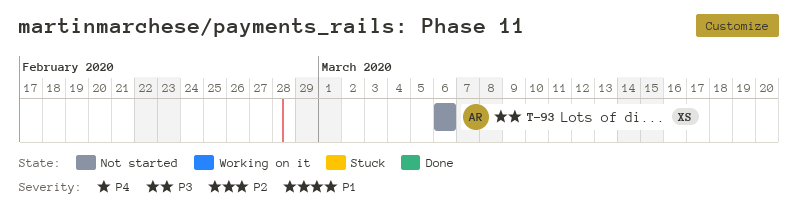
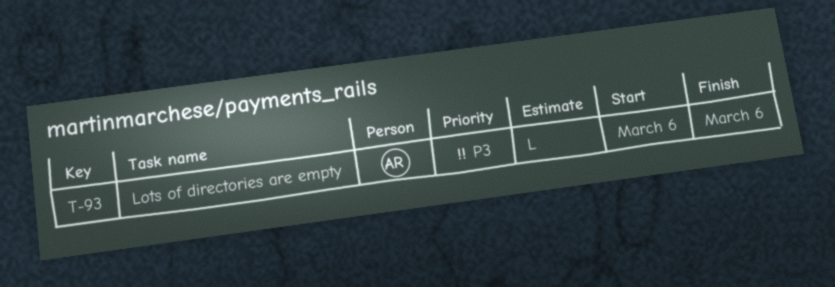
T-93, estimate: XS -> L

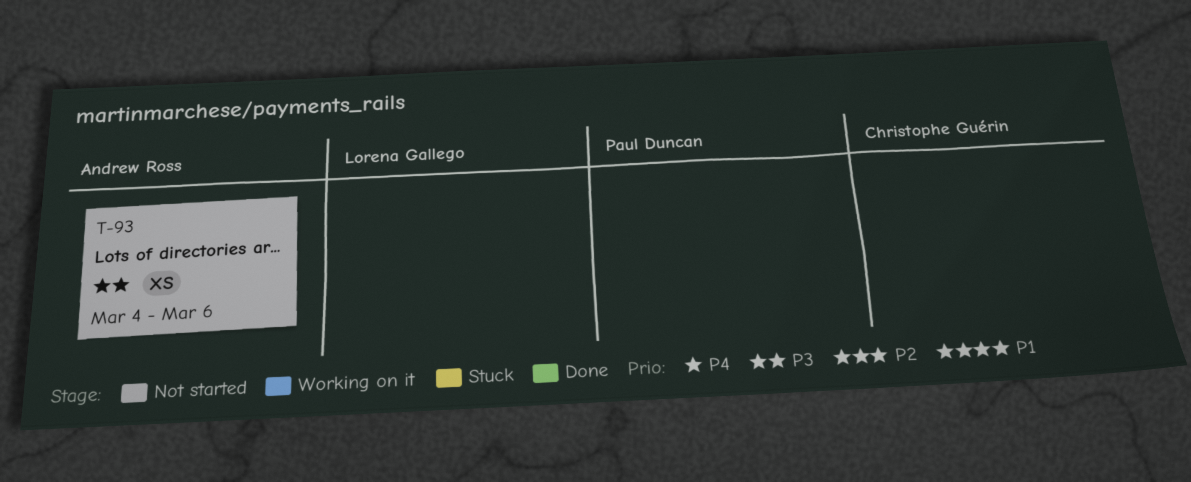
T-93, estimate: L -> XS
T-93, start: Mar 6 -> Mar 4

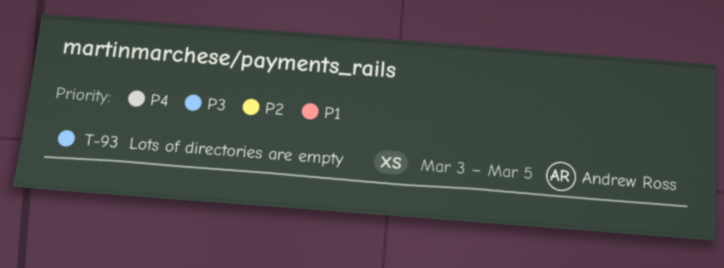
T-93, start: Mar 4 -> Mar 3
T-93, due: Mar 6 -> Mar 5

